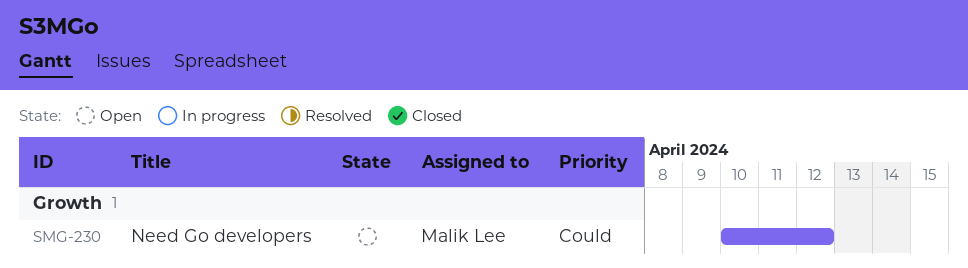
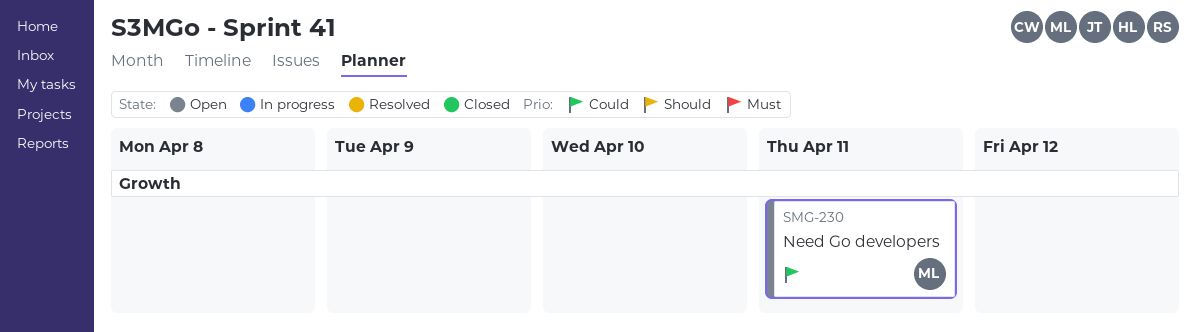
SMG-230, due: Apr 12 -> Apr 11

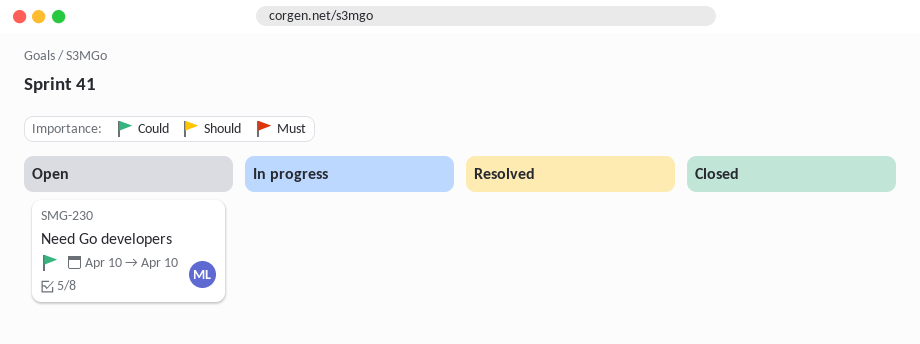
SMG-230, due: Apr 11 -> Apr 10

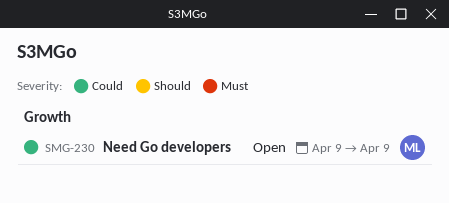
SMG-230, start: Apr 10 -> Apr 9
SMG-230, due: Apr 10 -> Apr 9

